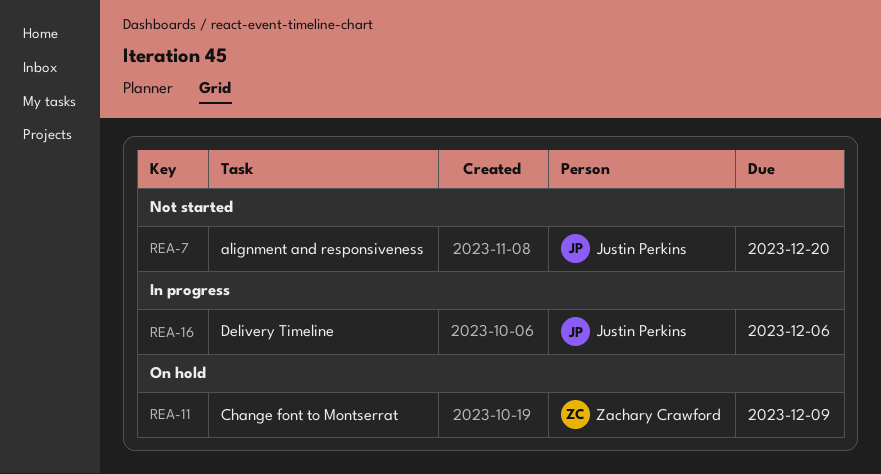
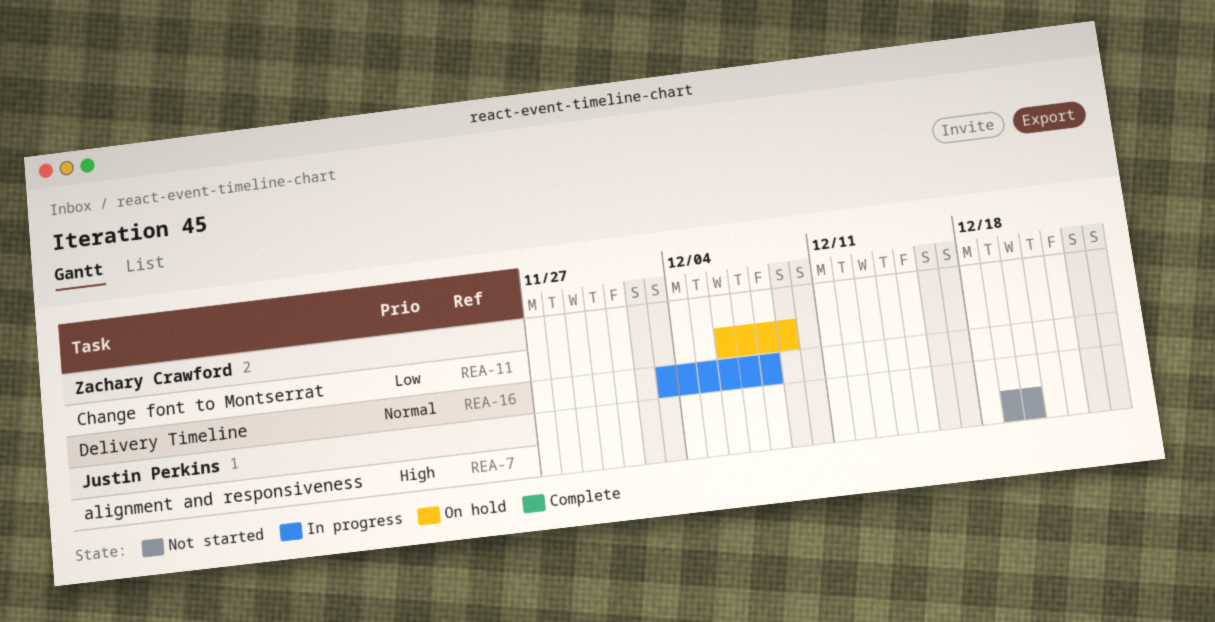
REA-16, owner: Justin Perkins -> Zachary Crawford
REA-16, due: Dec 6 -> Dec 8

